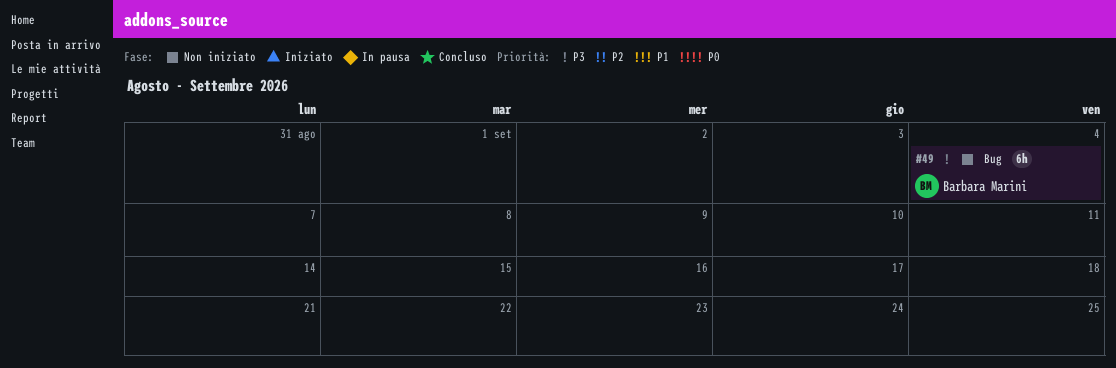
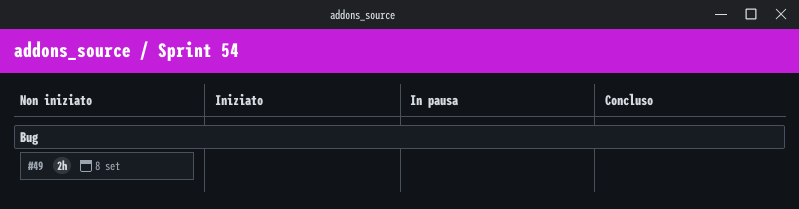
#49, estimate: 6h -> 2h
#49, due: Sep 4 -> Sep 8

